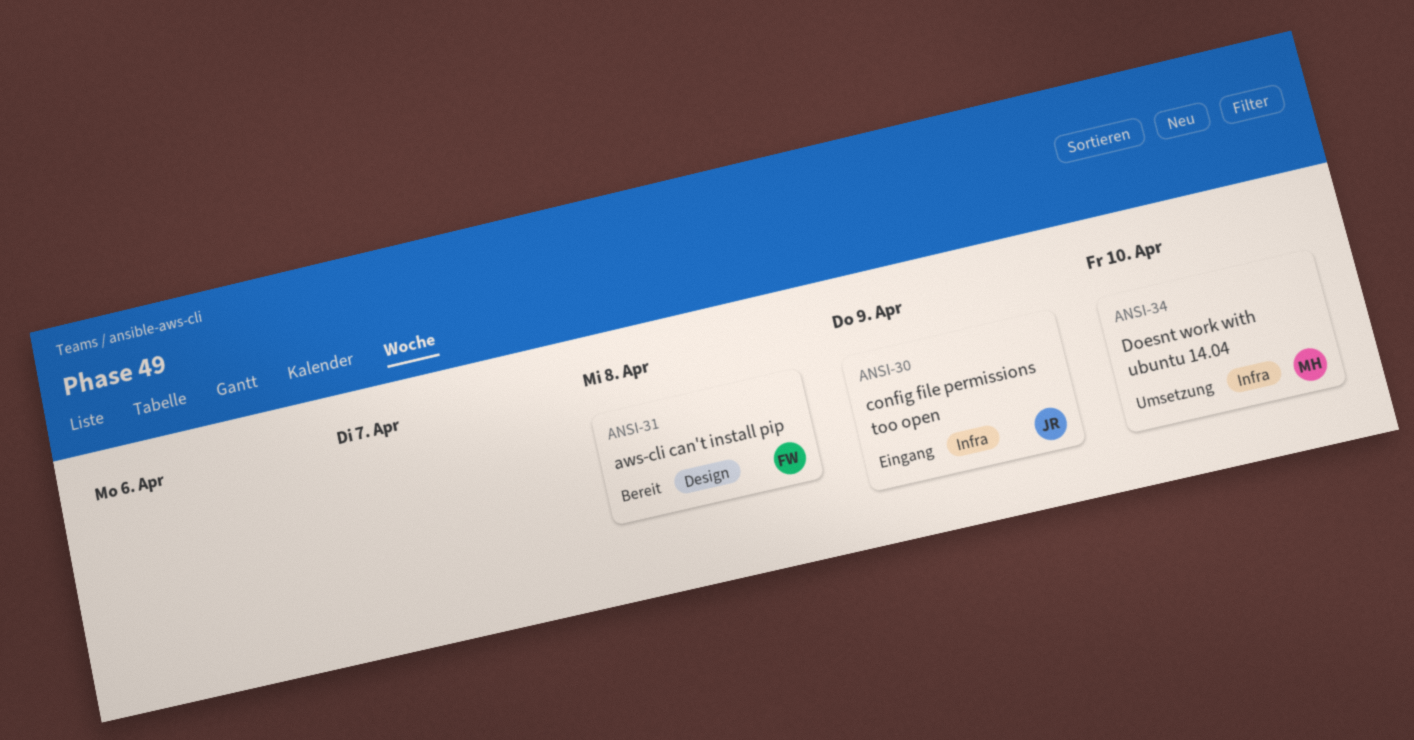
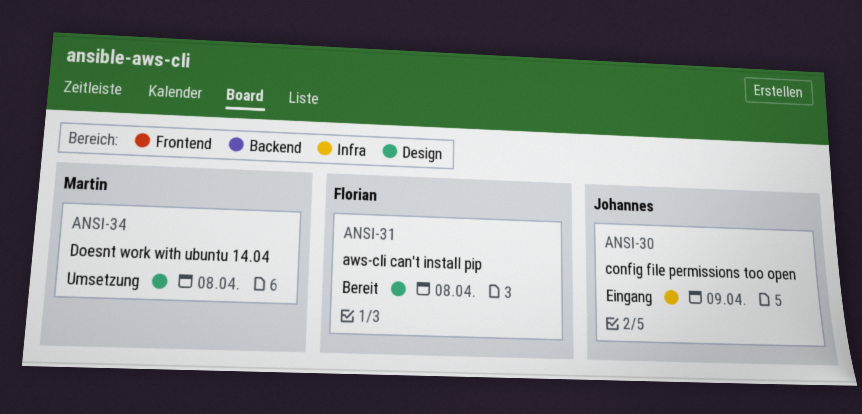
ANSI-34, label: Infra -> Design
ANSI-34, due: Apr 10 -> Apr 8

